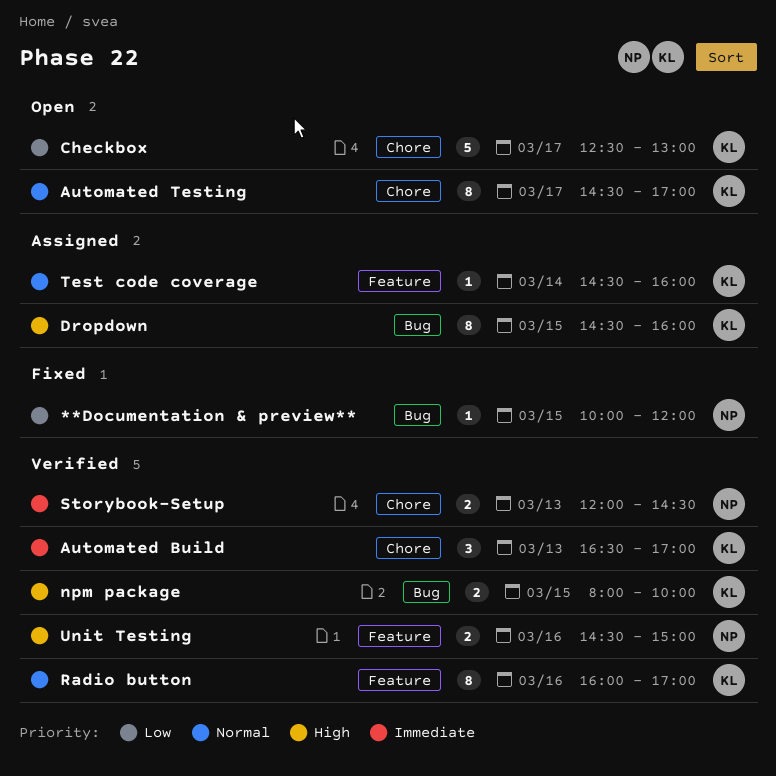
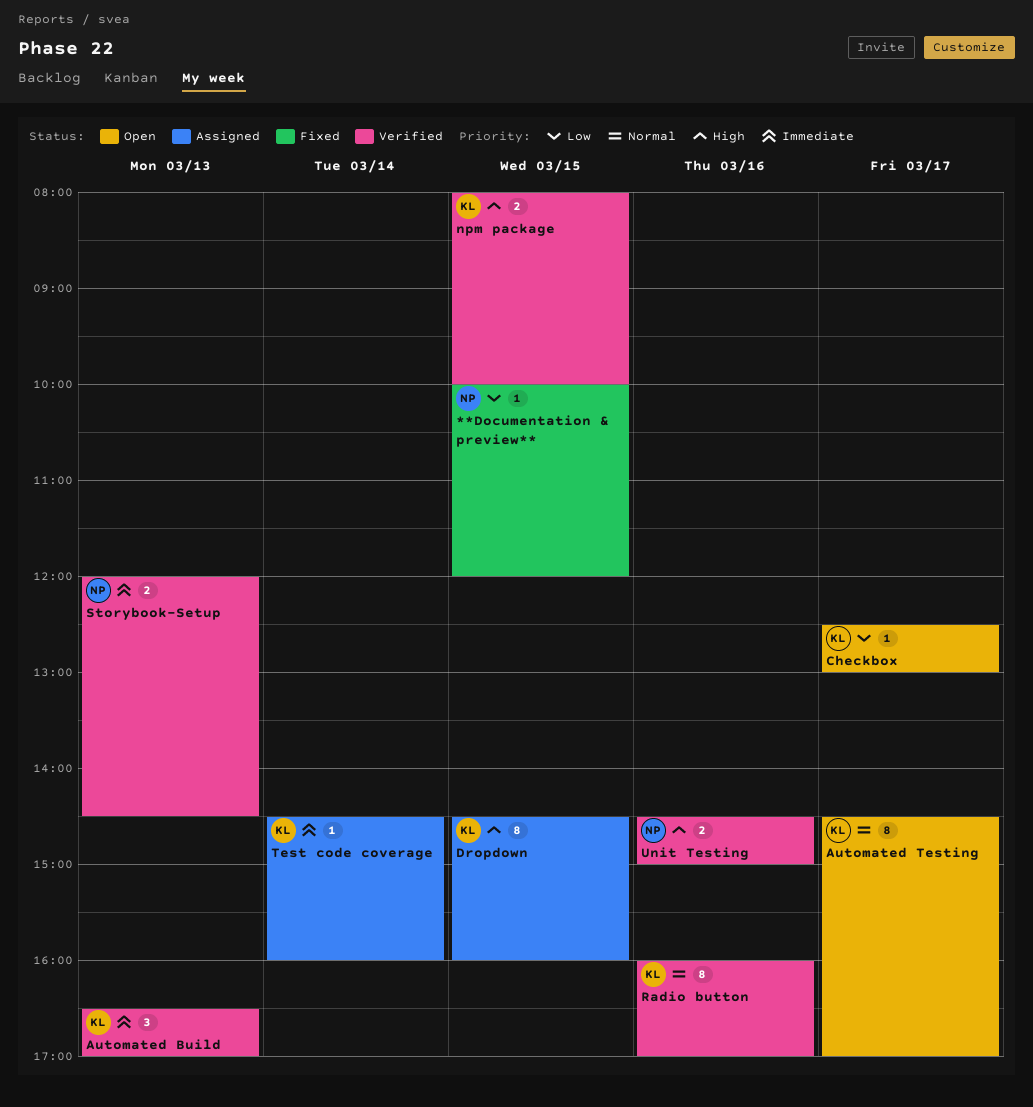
Checkbox, estimate: 5 -> 1
Test code coverage, priority: Normal -> Immediate

